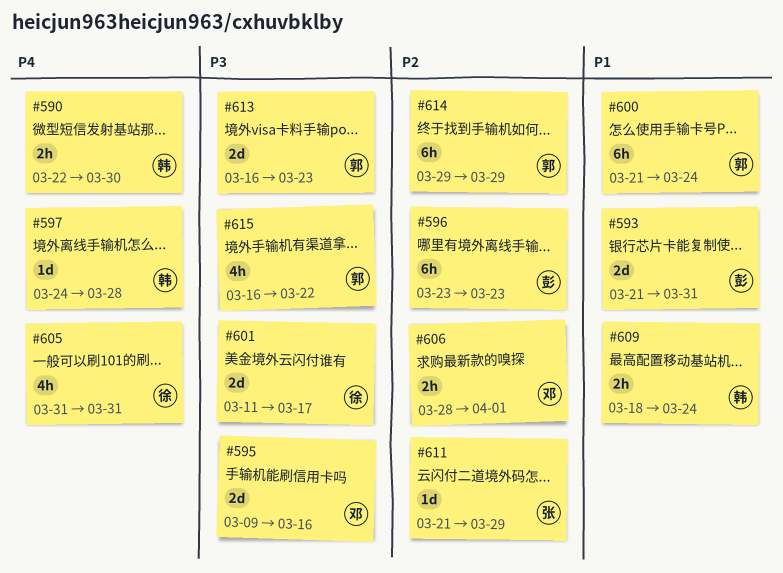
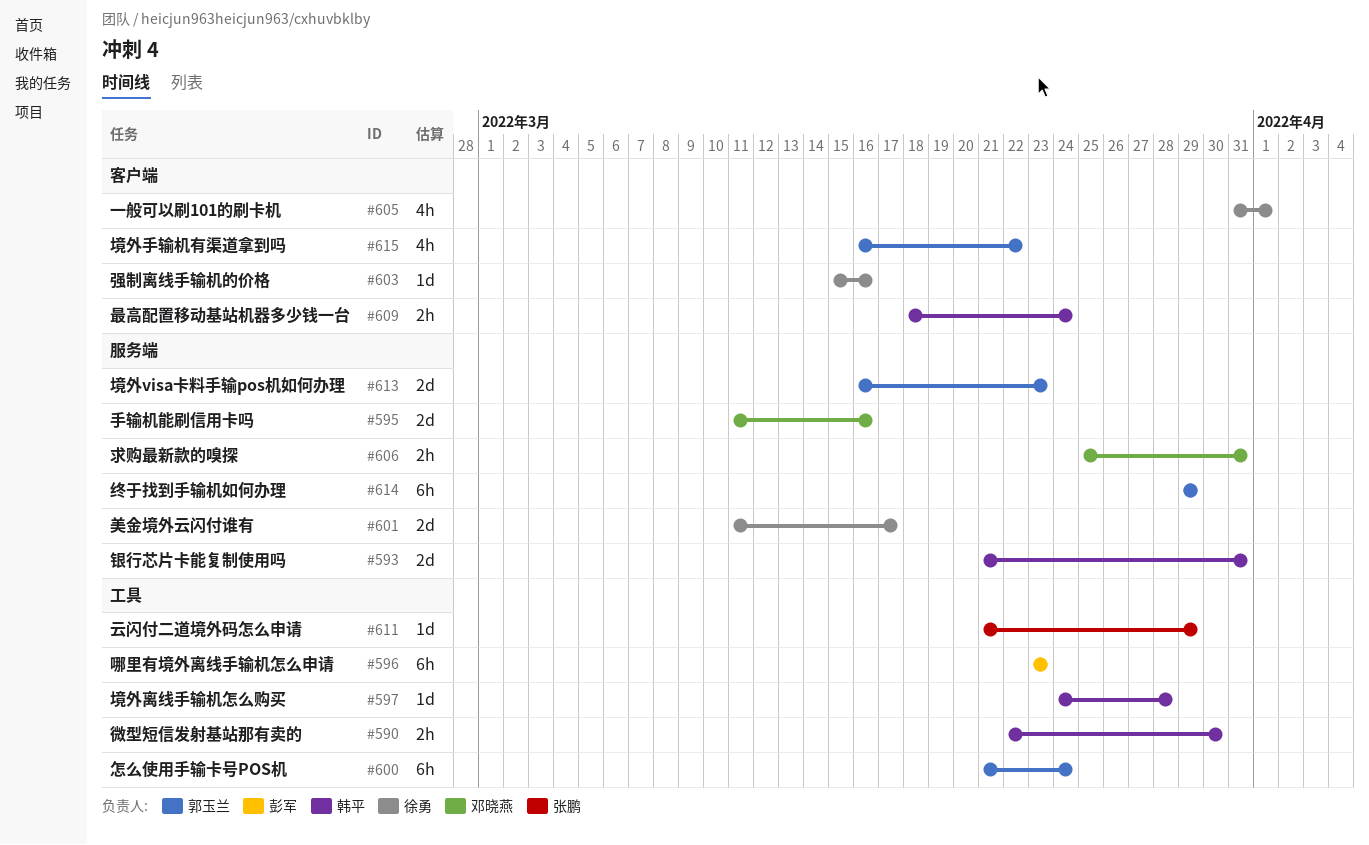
#593, owner: 彭军 -> 韩平
#595, start: Mar 9 -> Mar 11
#603: none -> present
#605, due: Mar 31 -> Apr 1
#606, start: Mar 28 -> Mar 25
#606, due: Apr 1 -> Mar 31

